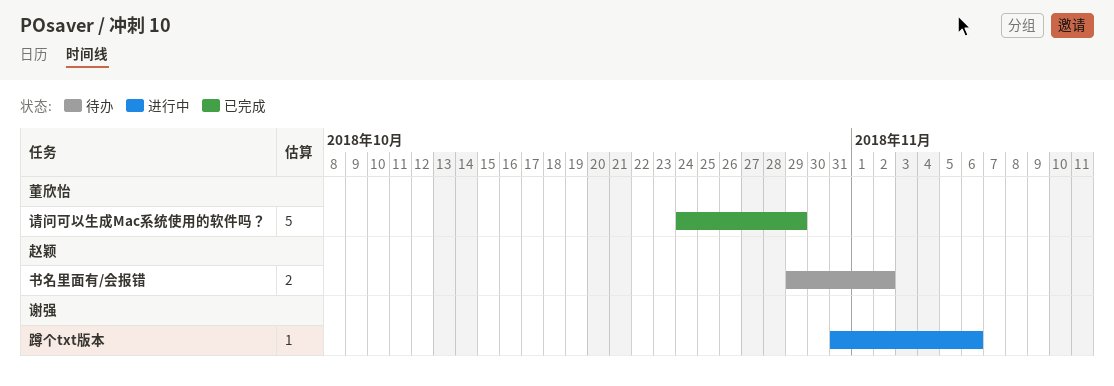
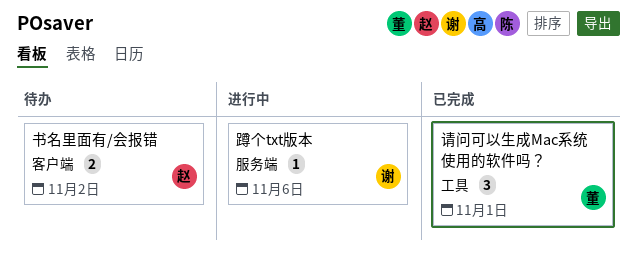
请问可以生成Mac系统使用的软件吗？, estimate: 5 -> 3
请问可以生成Mac系统使用的软件吗？, due: Oct 29 -> Nov 1

